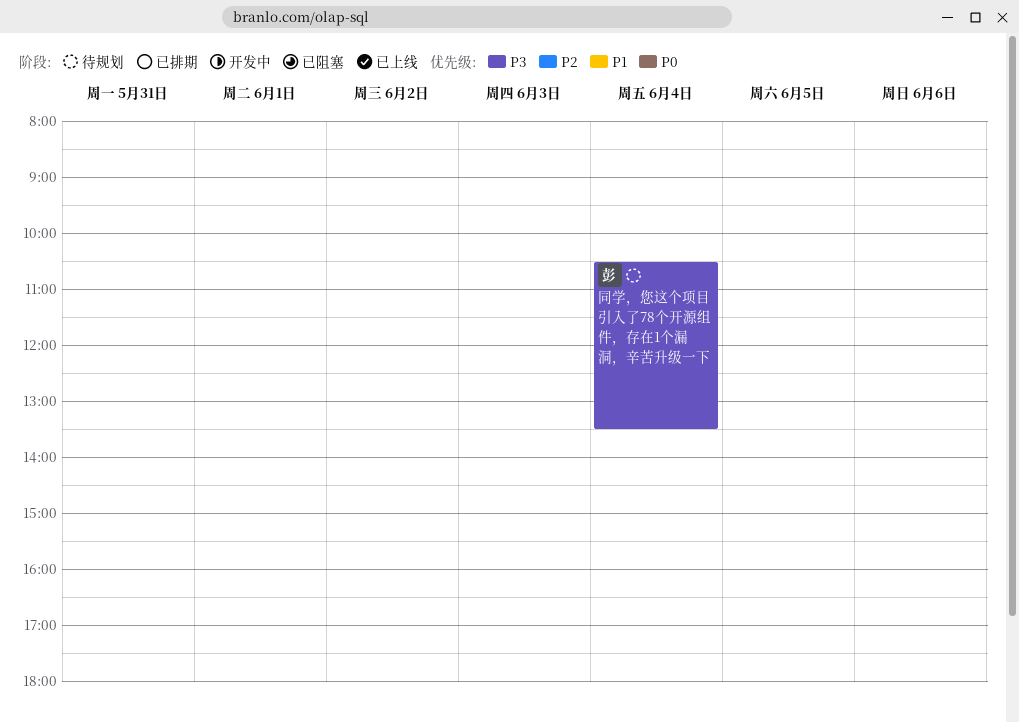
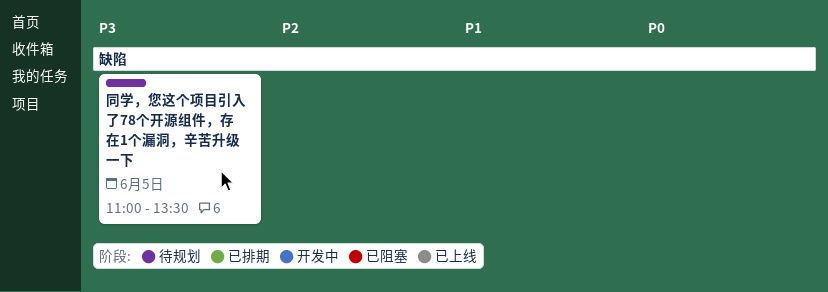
同学，您这个项目引入了78个开源组件，存在1个漏洞，辛苦升级一下, day: Jun 4 -> Jun 5
同学，您这个项目引入了78个开源组件，存在1个漏洞，辛苦升级一下, begins: 10:30 -> 11:00

